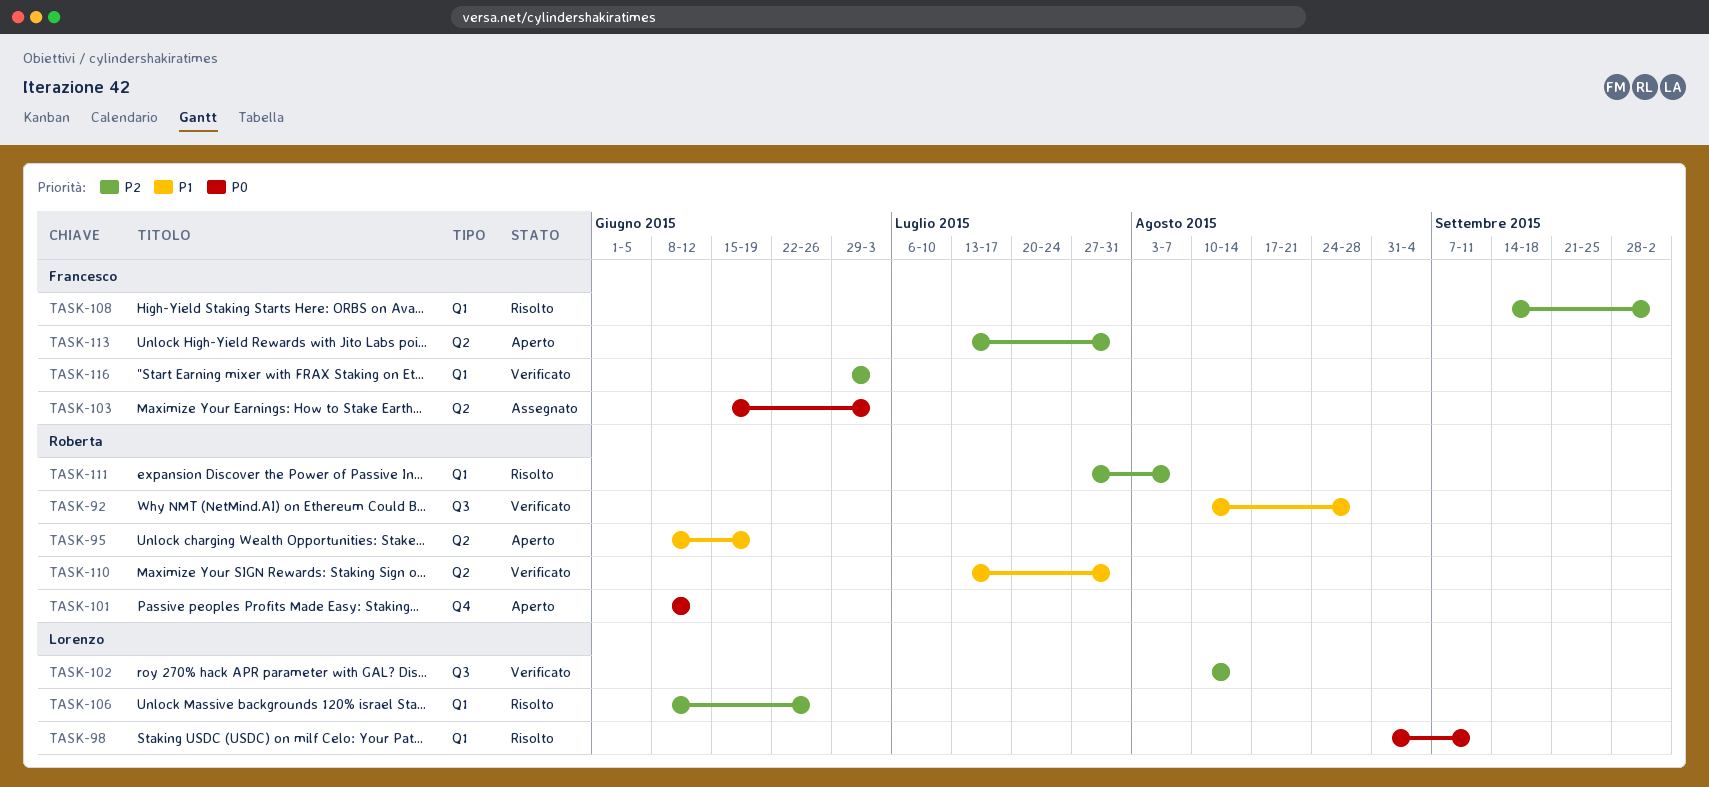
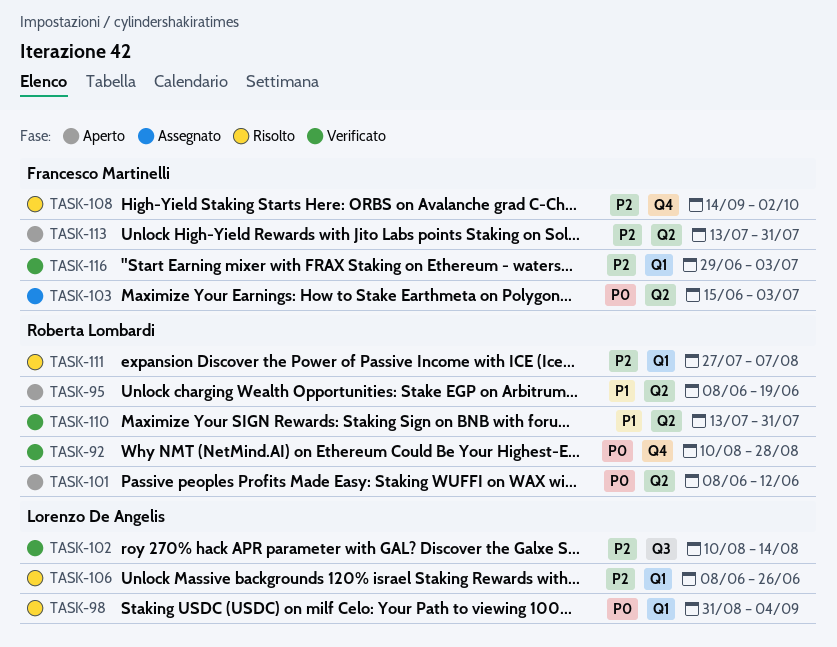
TASK-92, priority: P1 -> P0
TASK-92, label: Q3 -> Q4
TASK-98, due: Sep 11 -> Sep 4
TASK-101, label: Q4 -> Q2
TASK-108, label: Q1 -> Q4

